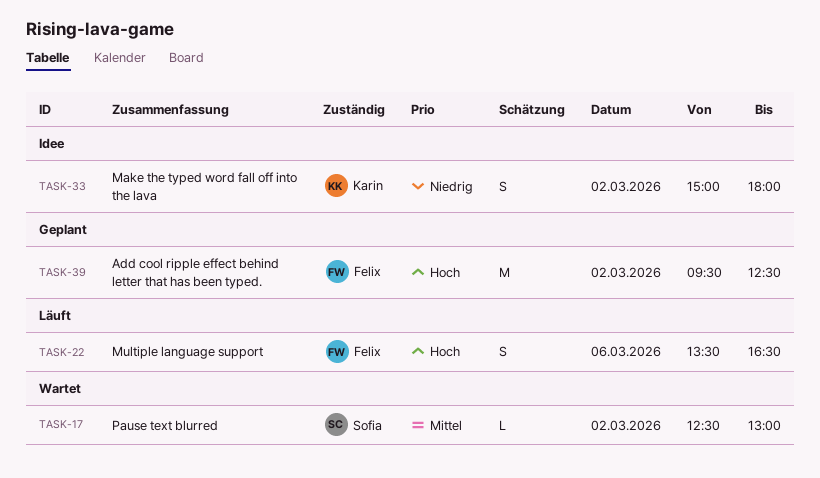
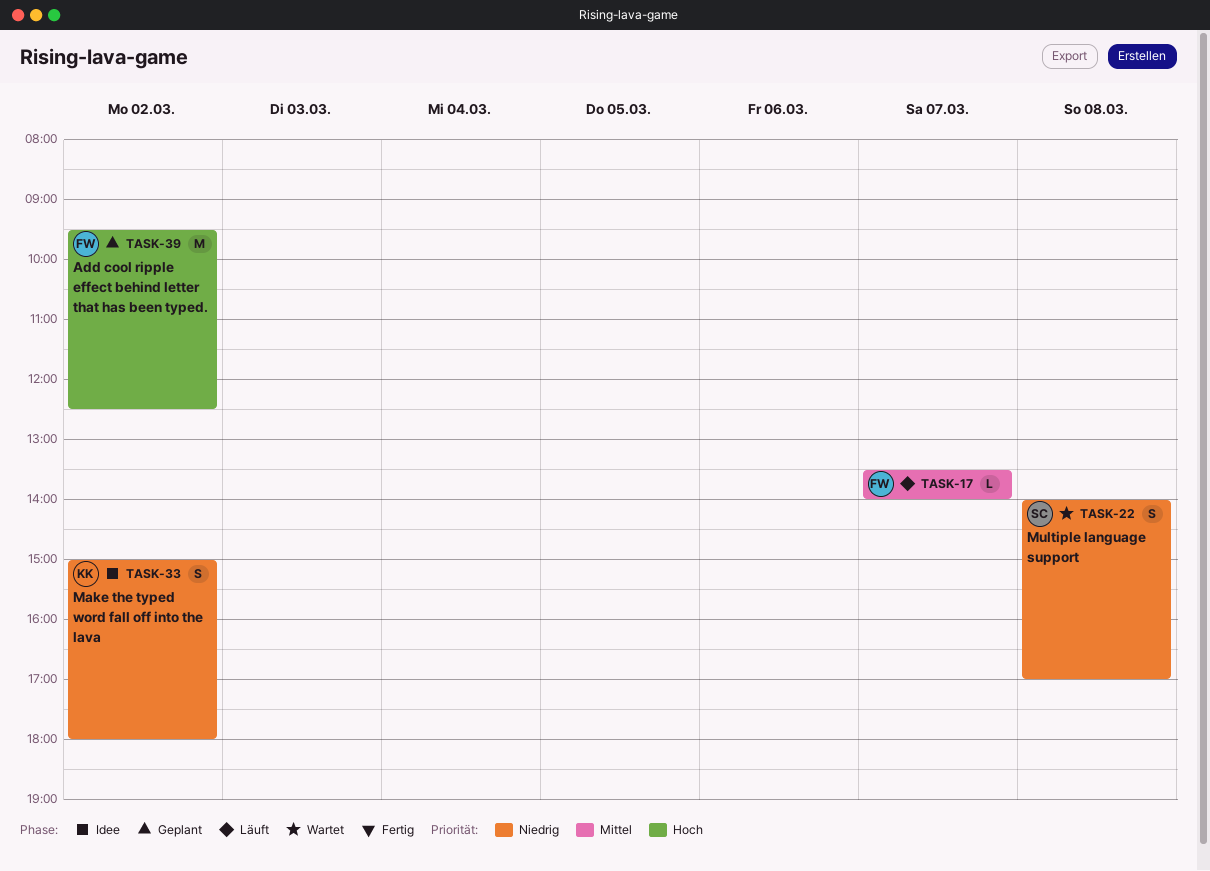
TASK-17, status: Wartet -> Läuft
TASK-17, owner: Sofia -> Felix
TASK-17, day: Mar 2 -> Mar 7
TASK-17, begins: 12:30 -> 13:30
TASK-17, ends: 13:00 -> 14:00
TASK-22, status: Läuft -> Wartet
TASK-22, owner: Felix -> Sofia
TASK-22, priority: Hoch -> Niedrig
TASK-22, day: Mar 6 -> Mar 8
TASK-22, begins: 13:30 -> 14:00
TASK-22, ends: 16:30 -> 17:00

